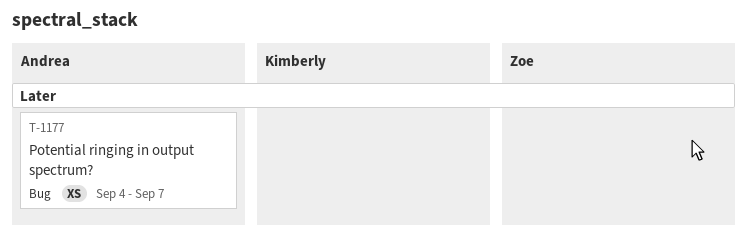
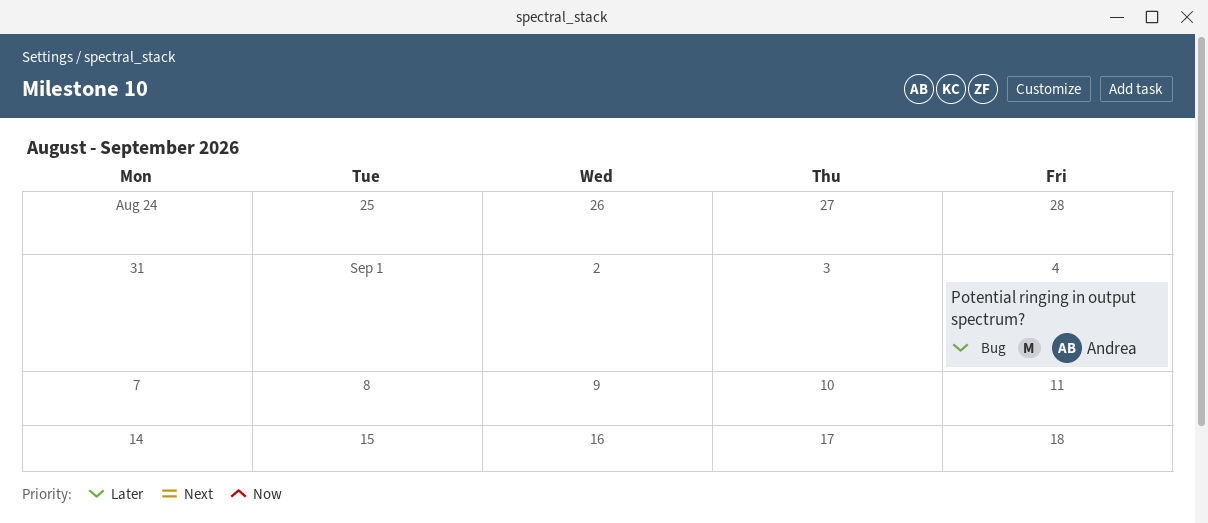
Potential ringing in output spectrum?, estimate: XS -> M
Potential ringing in output spectrum?, due: Sep 7 -> Sep 4

